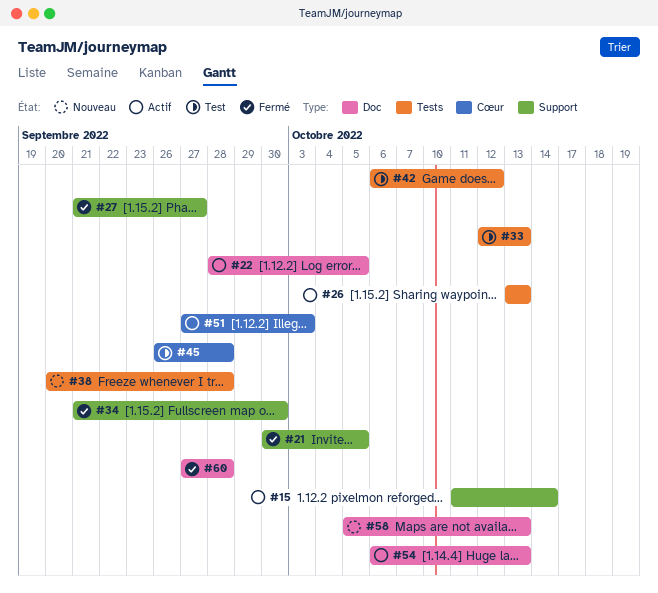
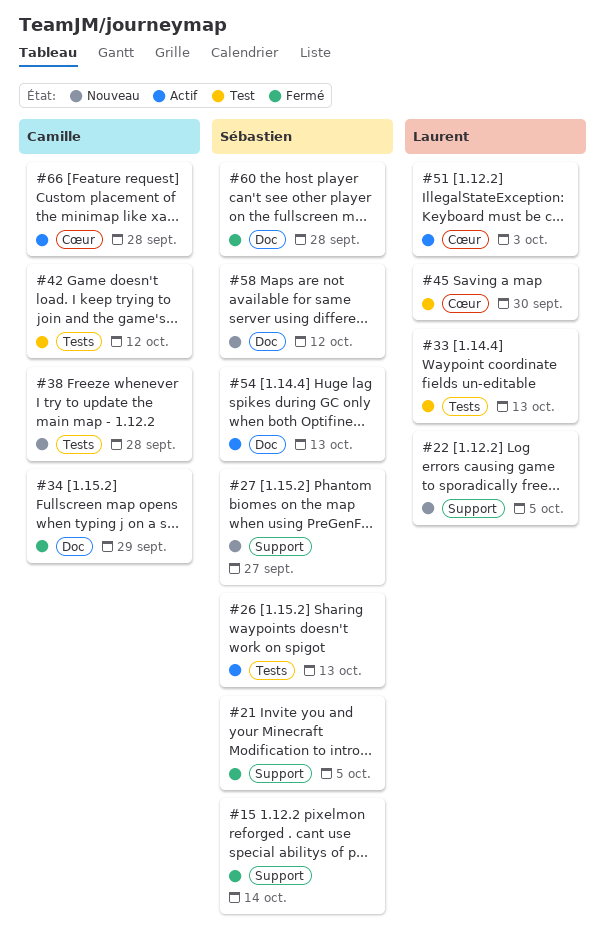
#15, status: Actif -> Fermé
#22, status: Actif -> Nouveau
#22, label: Doc -> Support
#27, status: Fermé -> Nouveau
#34, label: Support -> Doc
#34, due: Sep 30 -> Sep 29
#45, due: Sep 28 -> Sep 30
#58, due: Oct 13 -> Oct 12
#66: none -> present

